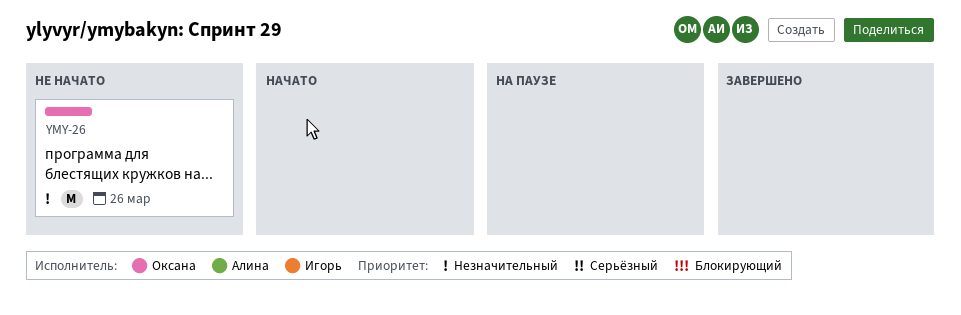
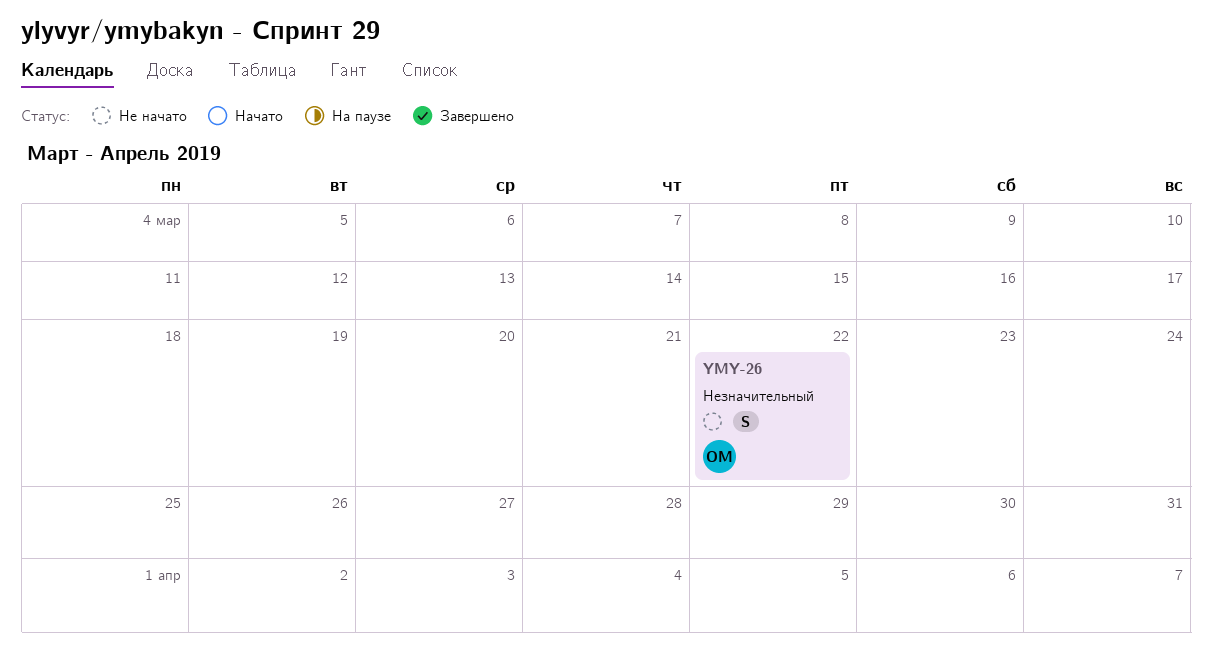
YMY-26, estimate: M -> S
YMY-26, due: Mar 26 -> Mar 22

